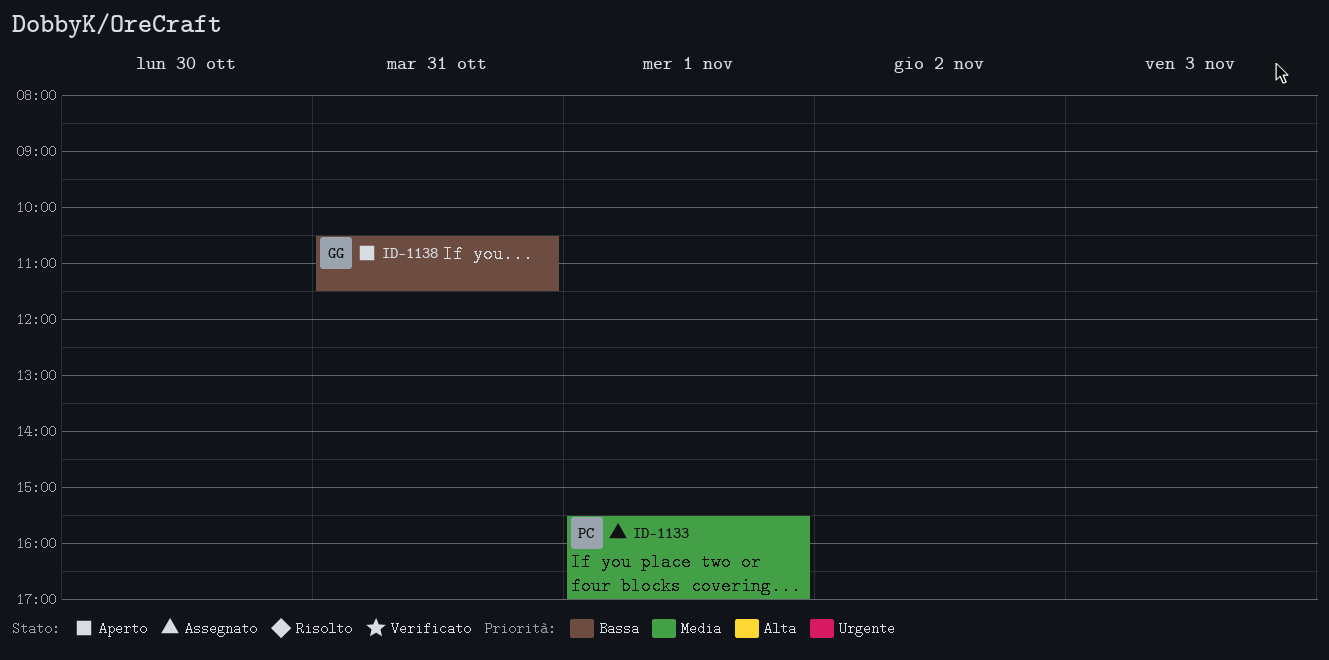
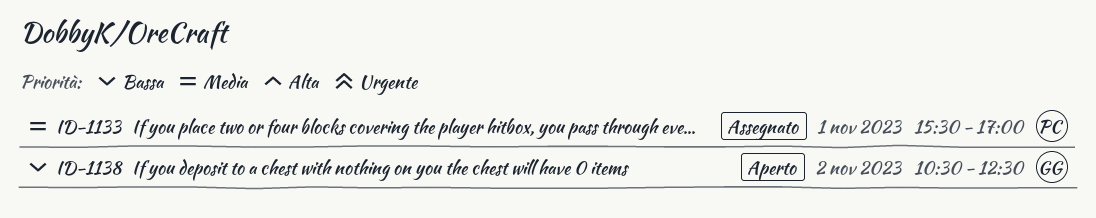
ID-1138, day: Oct 31 -> Nov 2
ID-1138, ends: 11:30 -> 12:30

